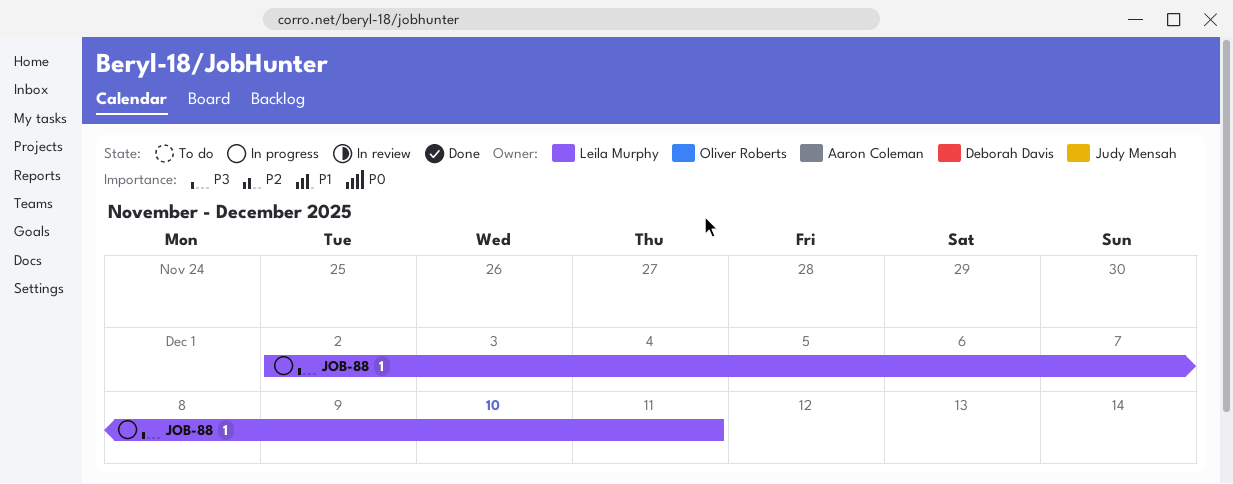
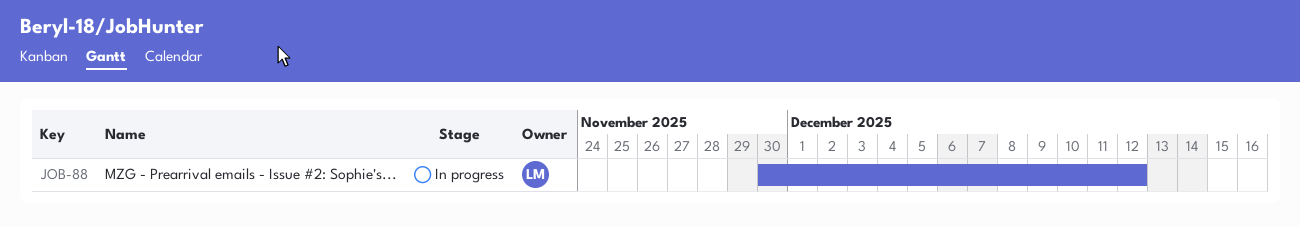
JOB-88, start: Dec 2 -> Nov 30
JOB-88, due: Dec 11 -> Dec 12

